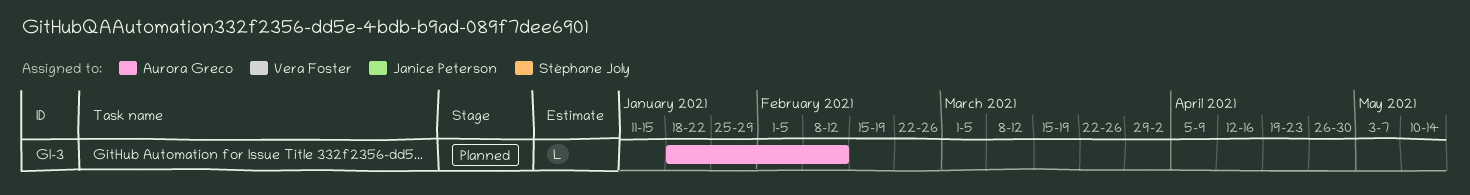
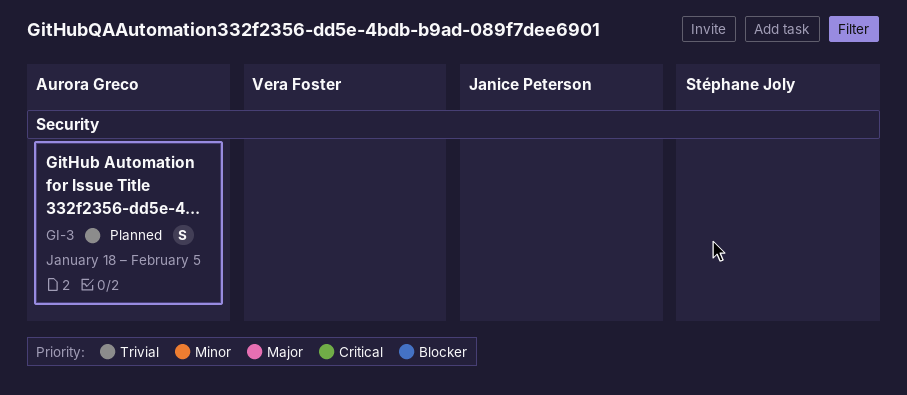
GI-3, estimate: L -> S
GI-3, due: Feb 12 -> Feb 5

